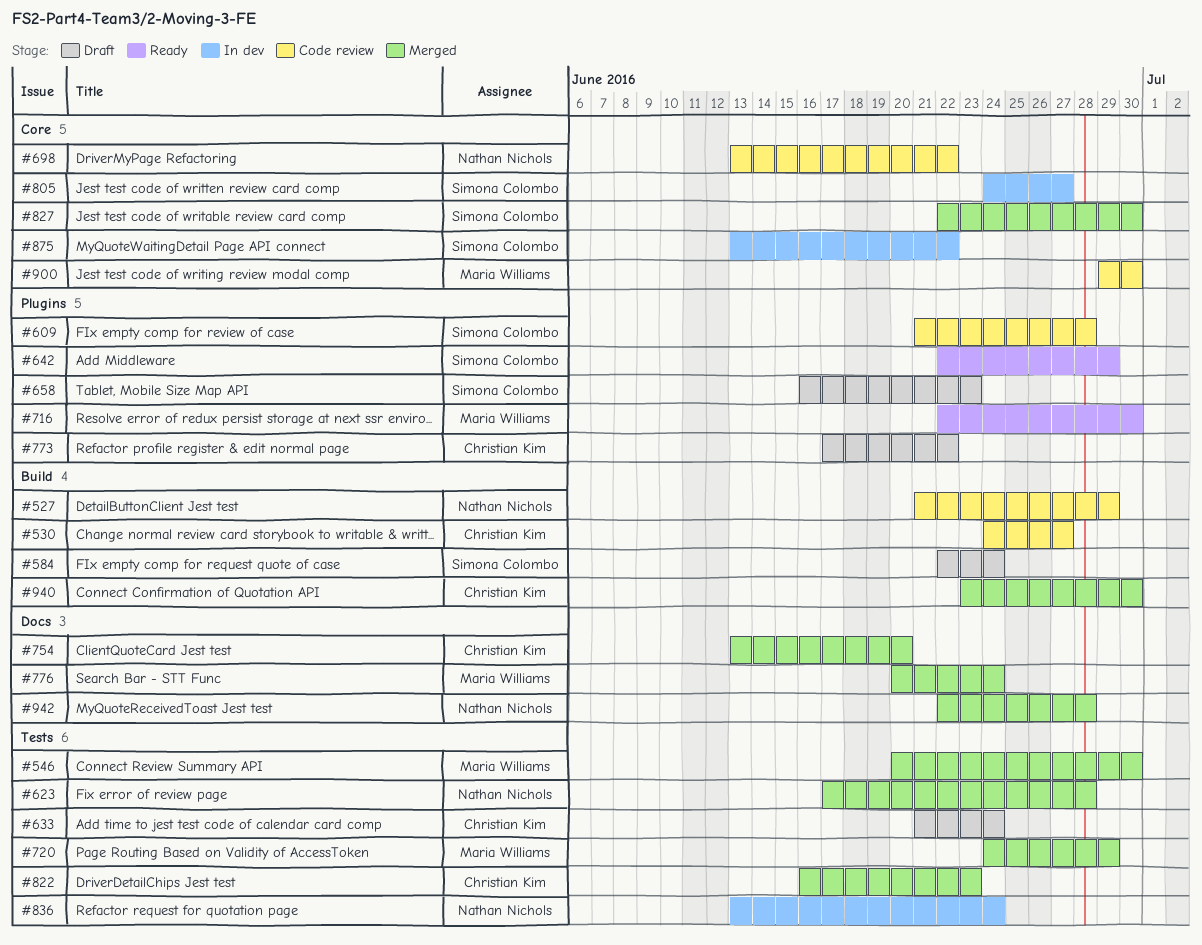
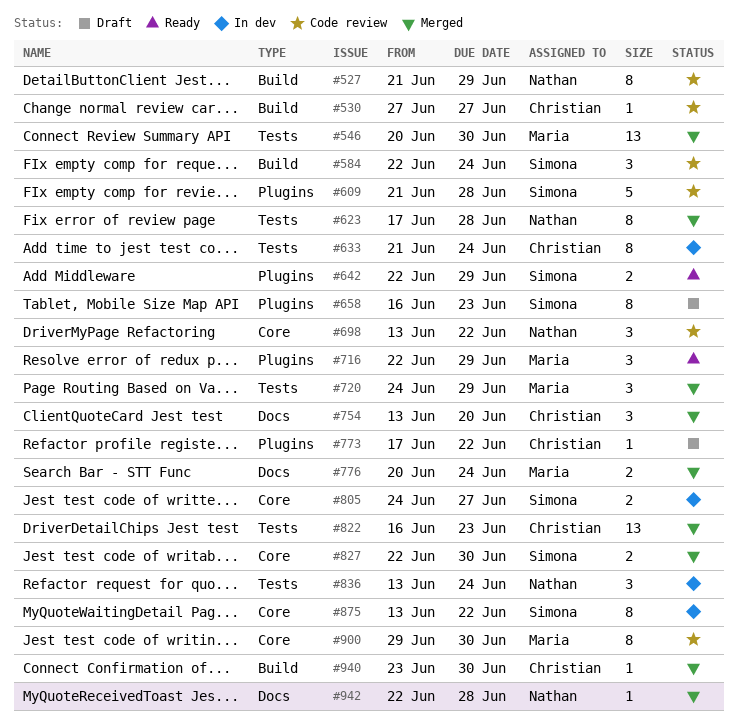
#530, start: Jun 24 -> Jun 27
#584, status: Draft -> Code review
#633, status: Draft -> In dev
#716, due: Jun 30 -> Jun 29

